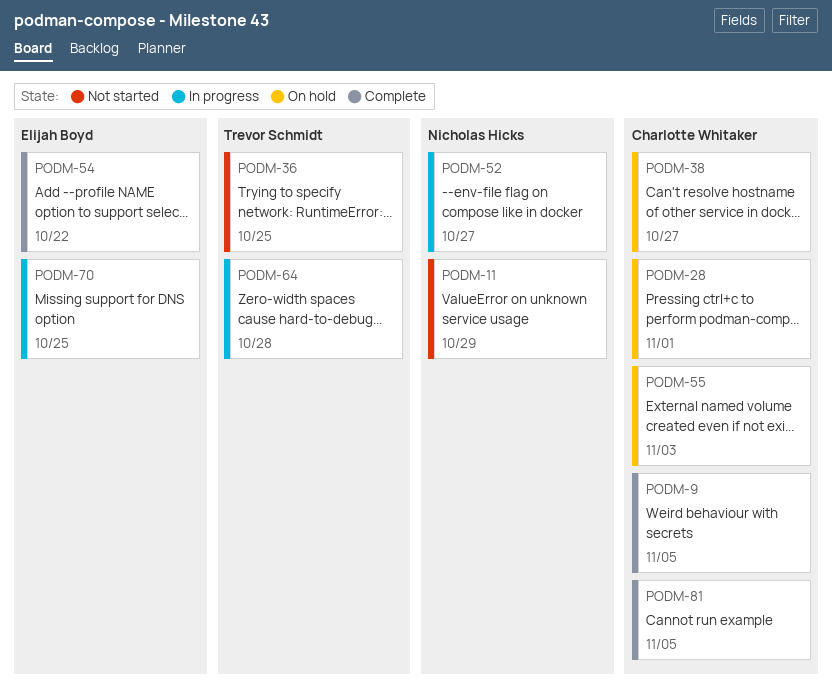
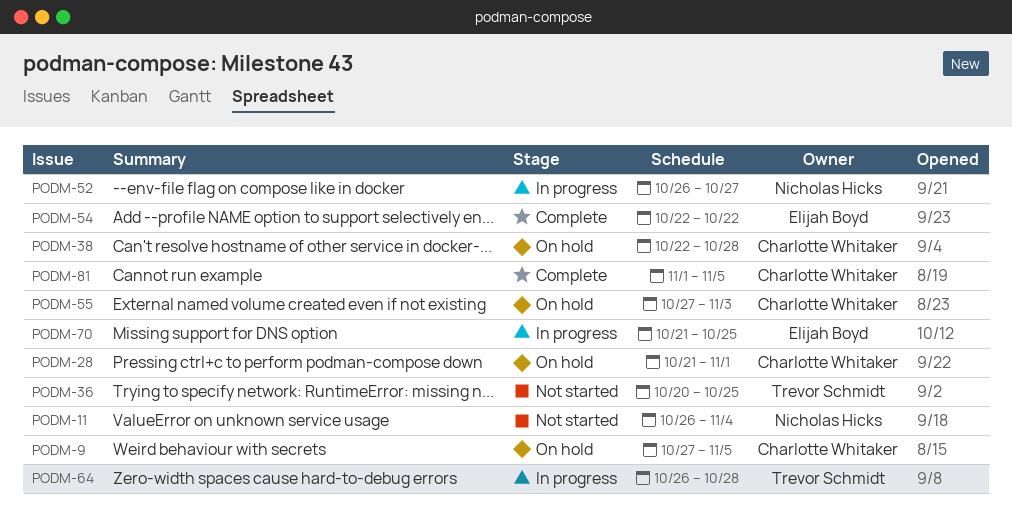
PODM-9, status: Complete -> On hold
PODM-11, due: Oct 29 -> Nov 4
PODM-38, due: Oct 27 -> Oct 28

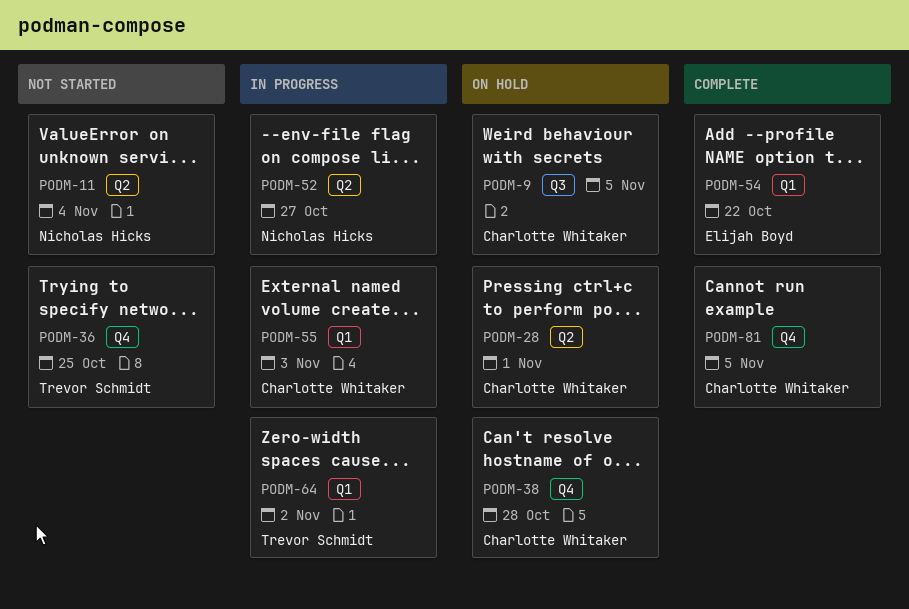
PODM-55, status: On hold -> In progress
PODM-64, due: Oct 28 -> Nov 2
PODM-70: present -> none

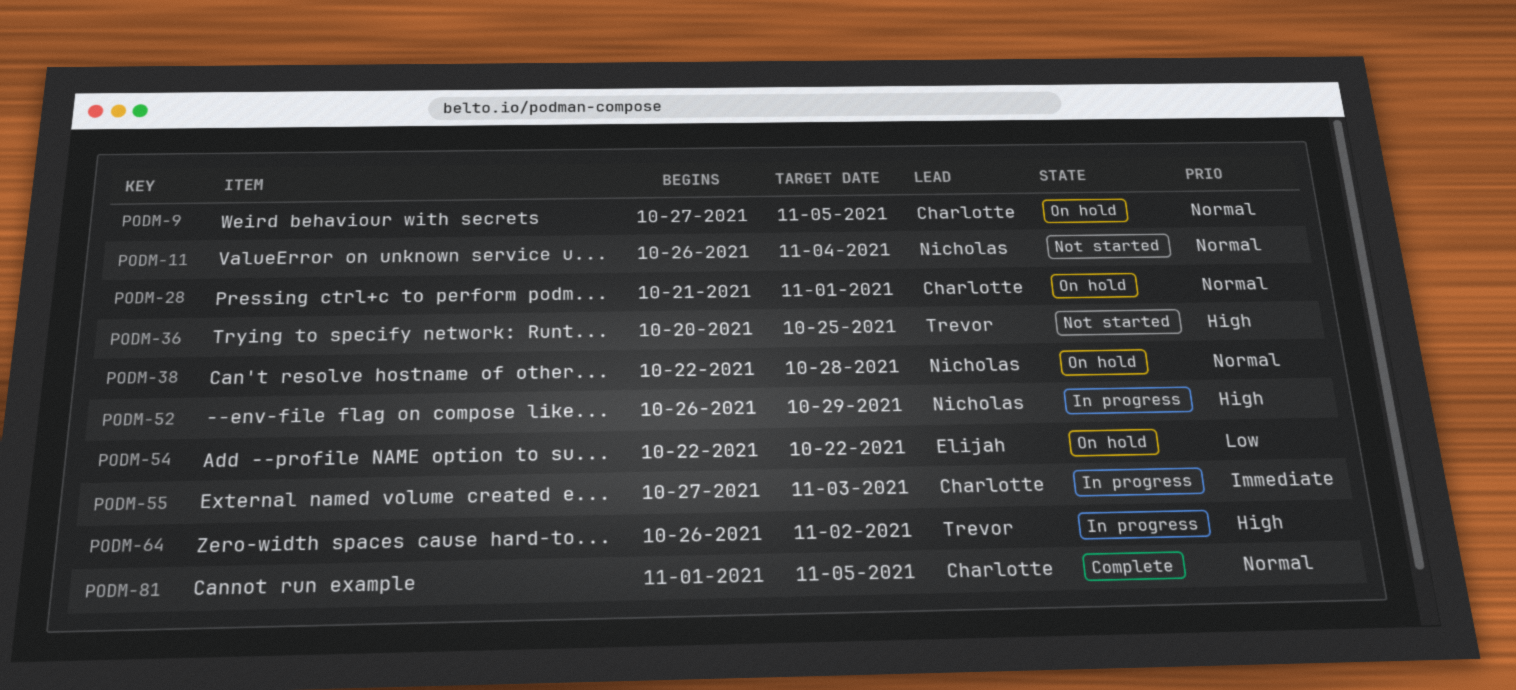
PODM-38, owner: Charlotte Whitaker -> Nicholas Hicks
PODM-52, due: Oct 27 -> Oct 29
PODM-54, status: Complete -> On hold

